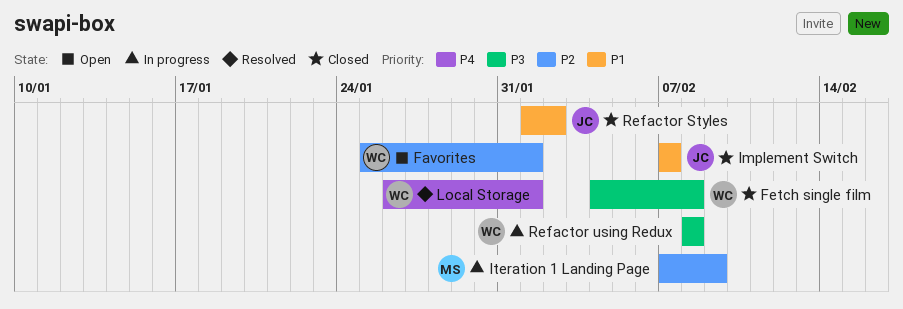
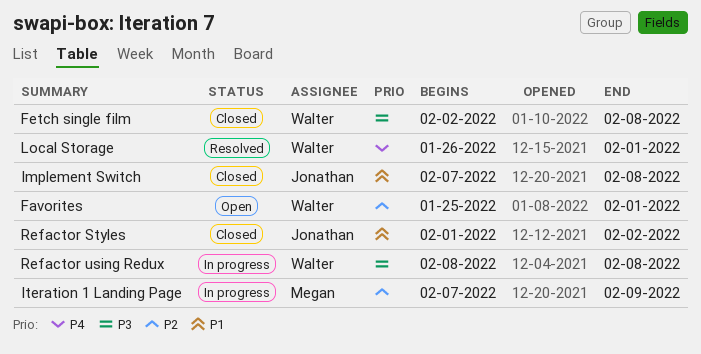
Fetch single film, start: Feb 4 -> Feb 2
Implement Switch, due: Feb 7 -> Feb 8

